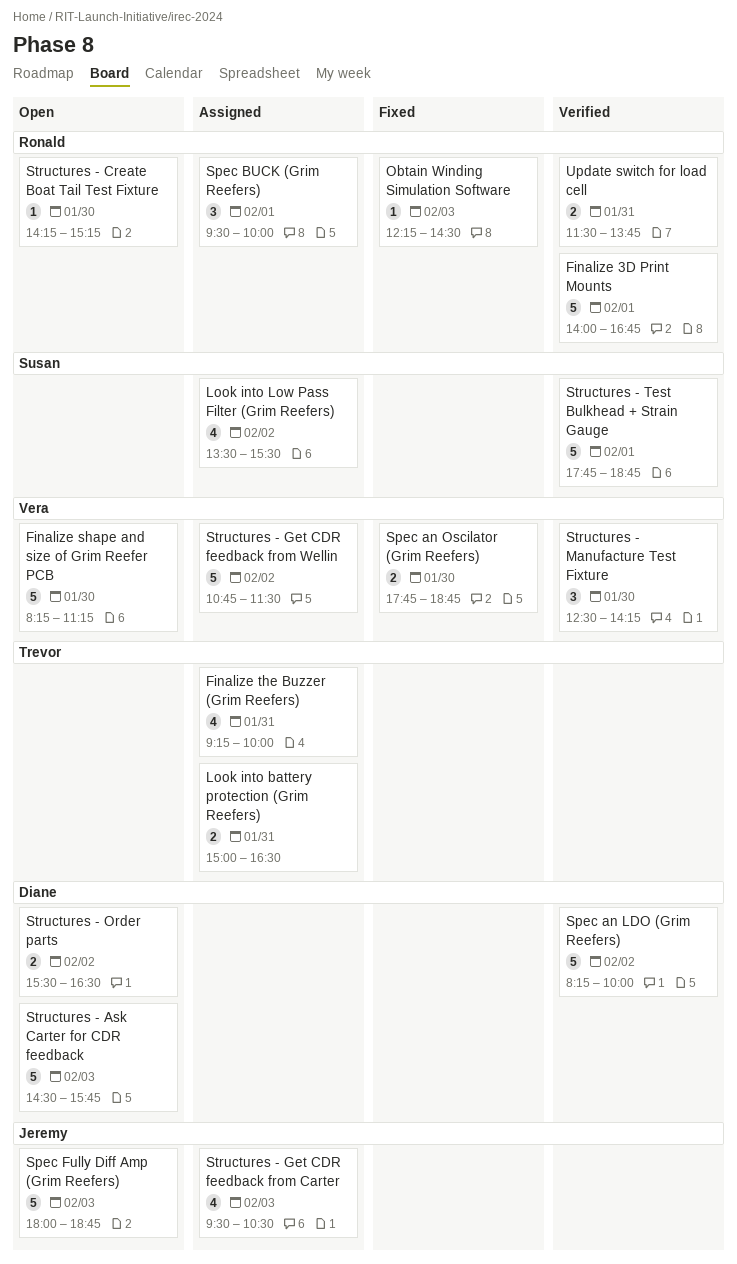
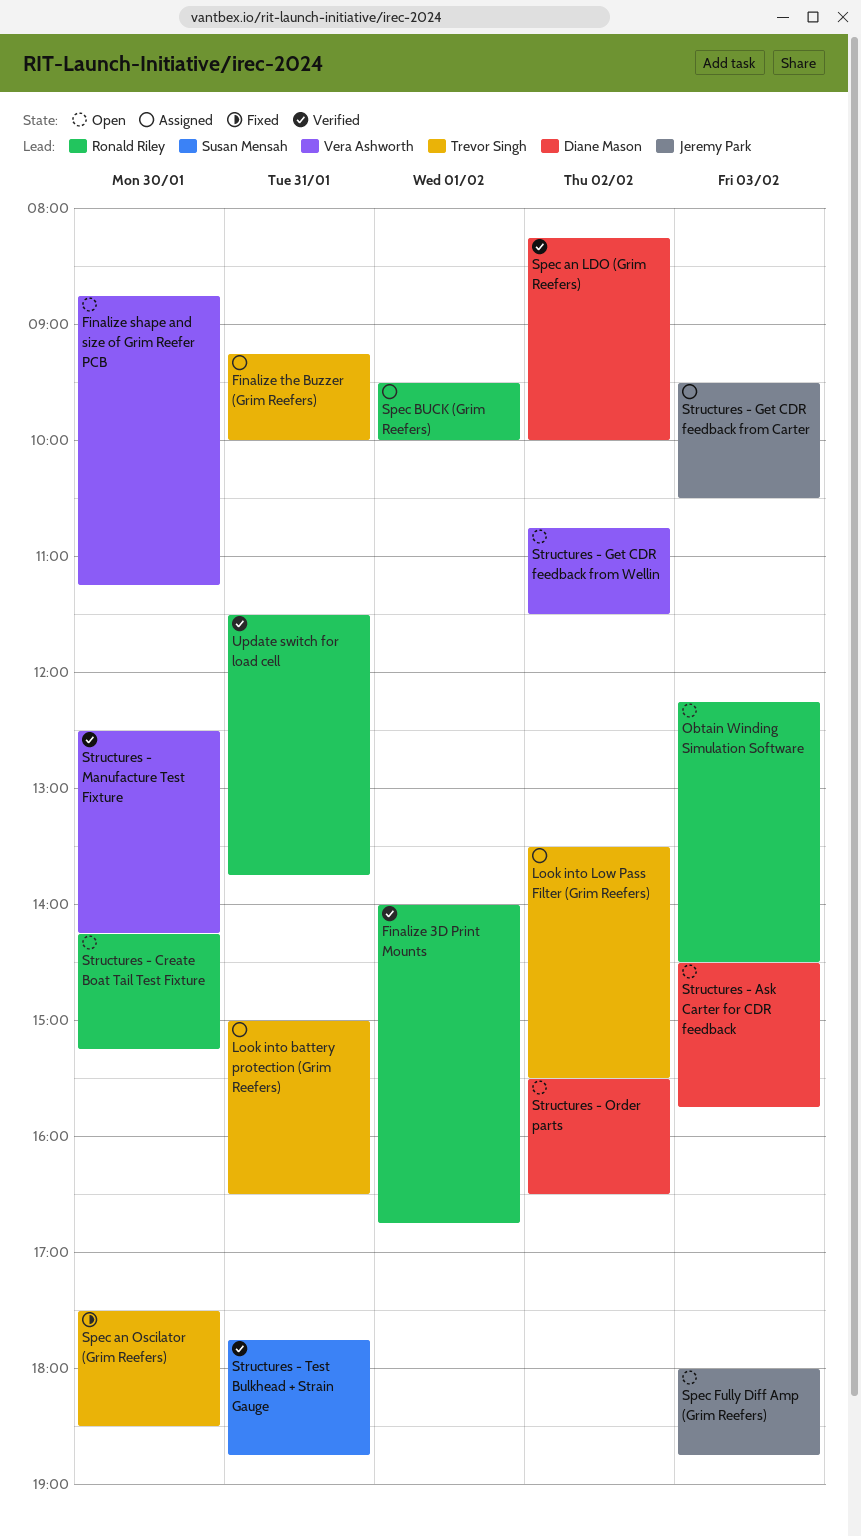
Finalize shape and size of Grim Reefer PCB, begins: 08:15 -> 08:45
Look into Low Pass Filter (Grim Reefers), owner: Susan Mensah -> Trevor Singh
Obtain Winding Simulation Software, status: Fixed -> Open
Spec an Oscilator (Grim Reefers), owner: Vera Ashworth -> Trevor Singh
Spec an Oscilator (Grim Reefers), begins: 17:45 -> 17:30
Spec an Oscilator (Grim Reefers), ends: 18:45 -> 18:30
Structures - Get CDR feedback from Wellin, status: Assigned -> Open
Structures - Test Bulkhead + Strain Gauge, day: Feb 1 -> Jan 31

